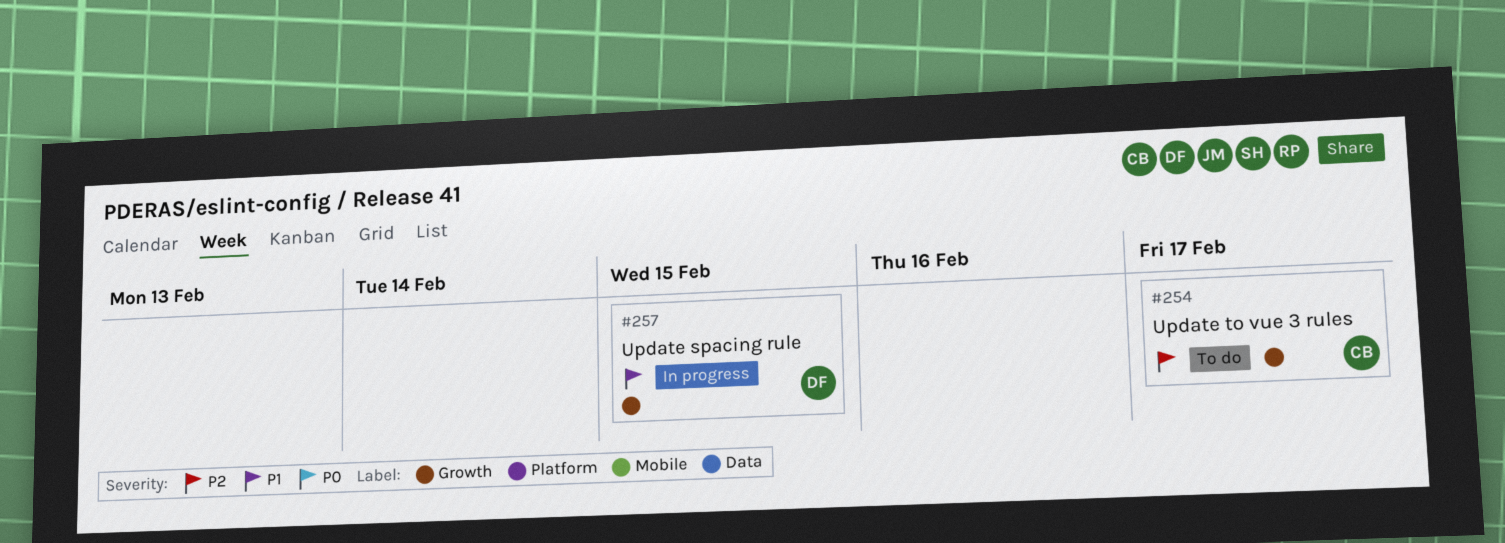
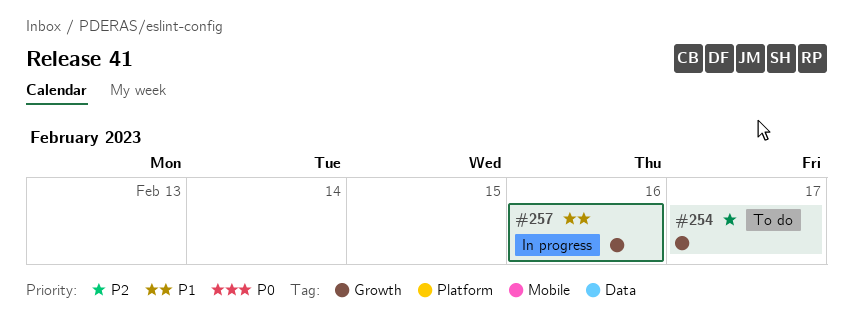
#257, due: Feb 15 -> Feb 16

